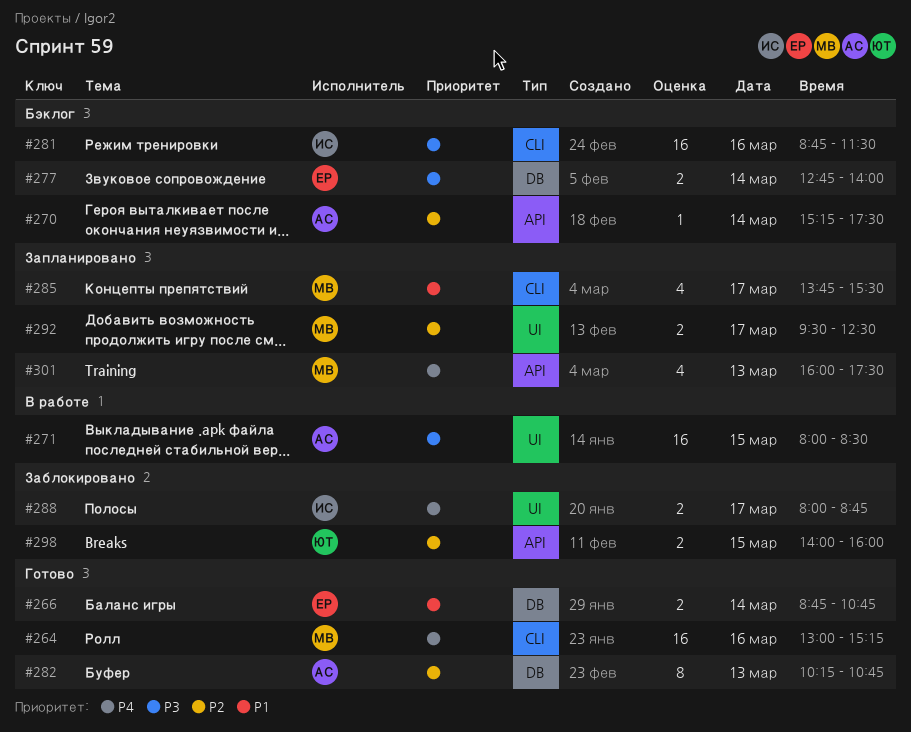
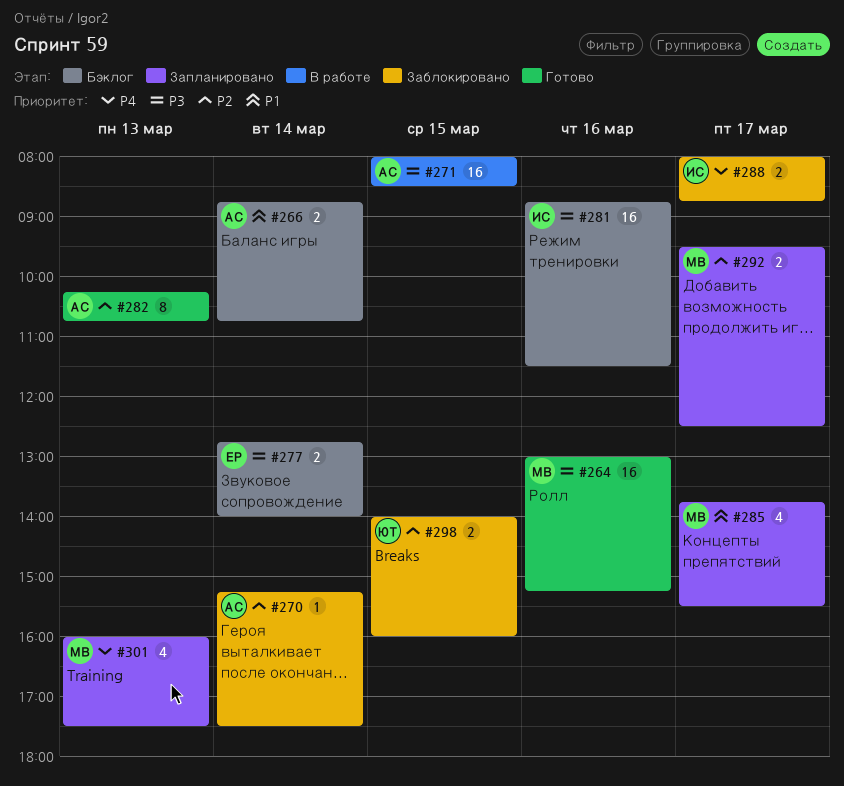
#264, priority: P4 -> P3
#266, status: Готово -> Бэклог
#266, owner: ЕР -> АС
#270, status: Бэклог -> Заблокировано

